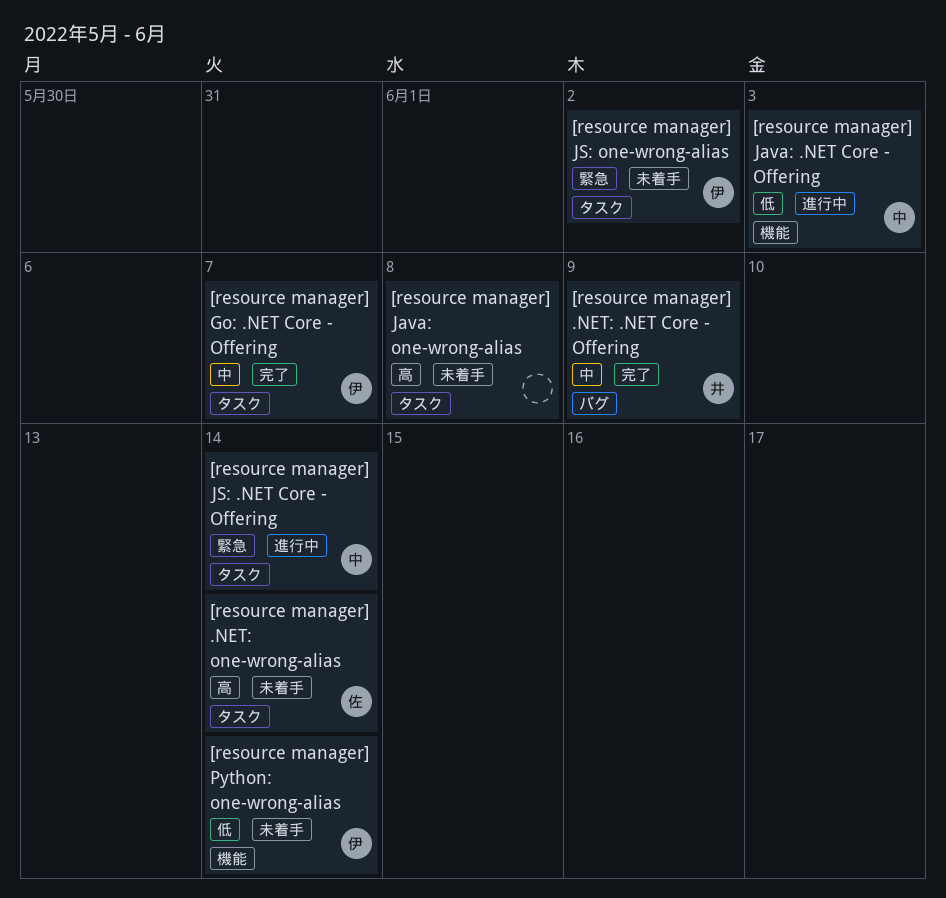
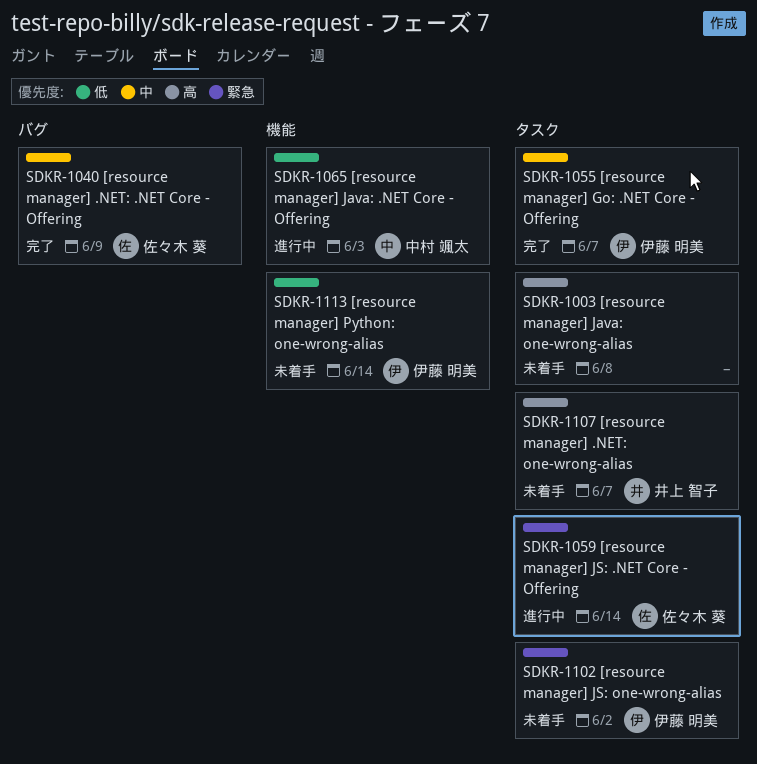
[resource manager] .NET: .NET Core - Offering, owner: 井上 智子 -> 佐々木 葵
[resource manager] .NET: one-wrong-alias, owner: 佐々木 葵 -> 井上 智子
[resource manager] .NET: one-wrong-alias, due: Jun 14 -> Jun 7
[resource manager] JS: .NET Core - Offering, owner: 中村 颯太 -> 佐々木 葵

